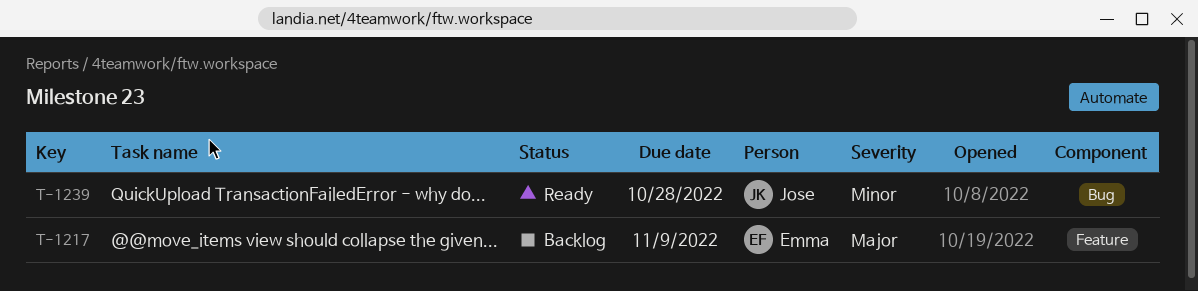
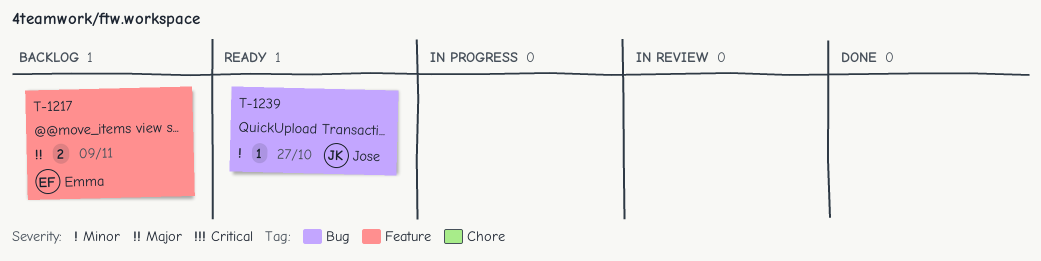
T-1239, due: Oct 28 -> Oct 27

